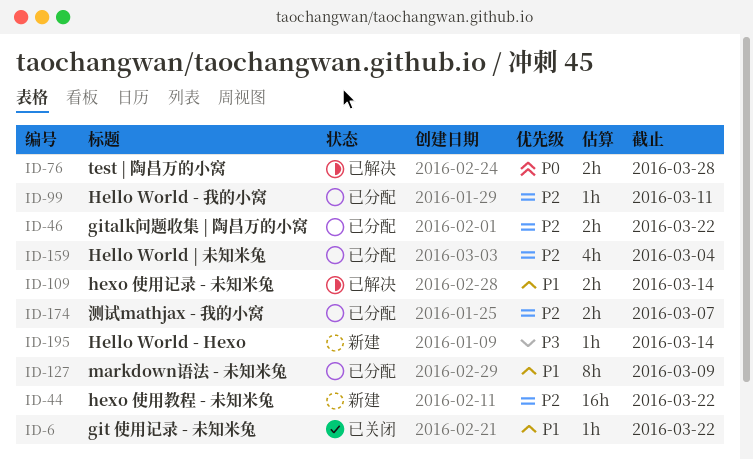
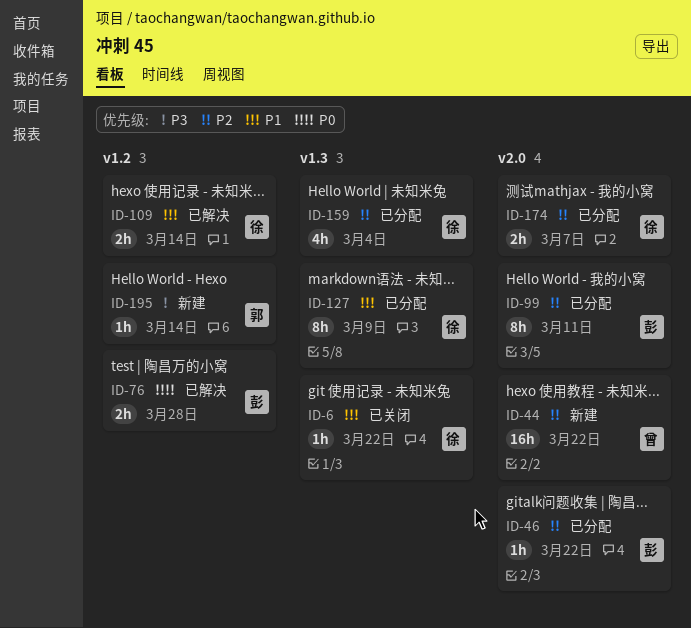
ID-46, estimate: 2h -> 1h
ID-99, estimate: 1h -> 8h

